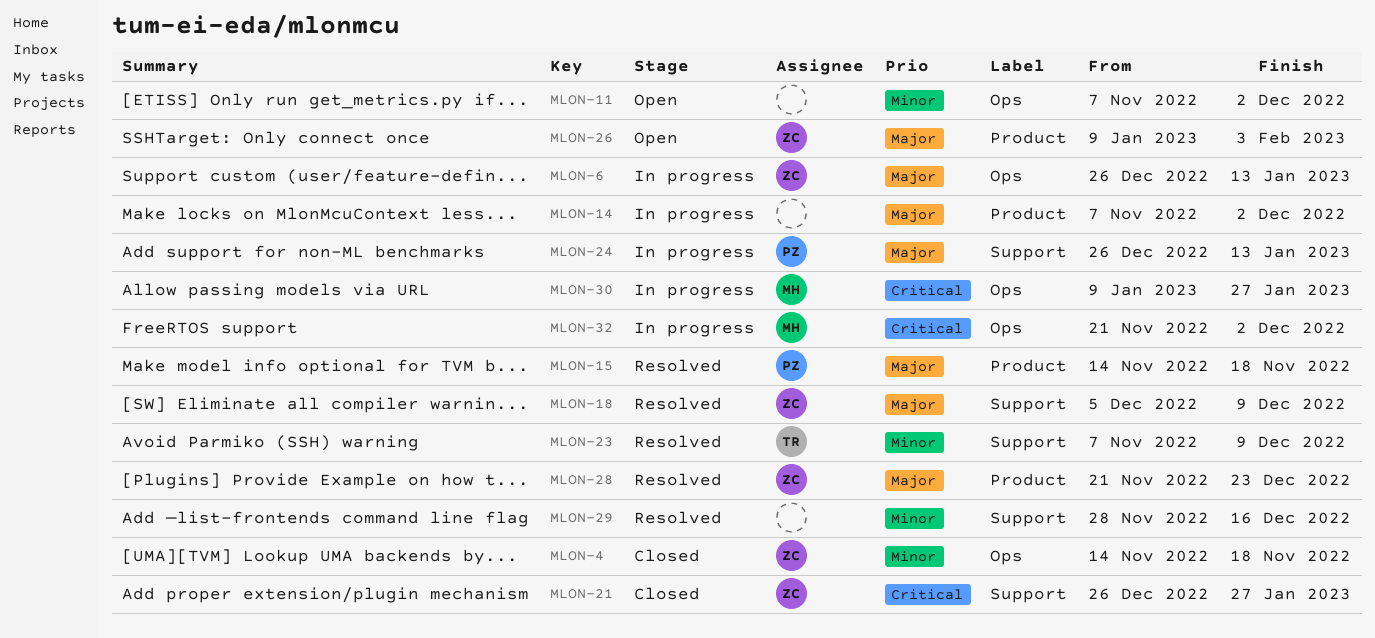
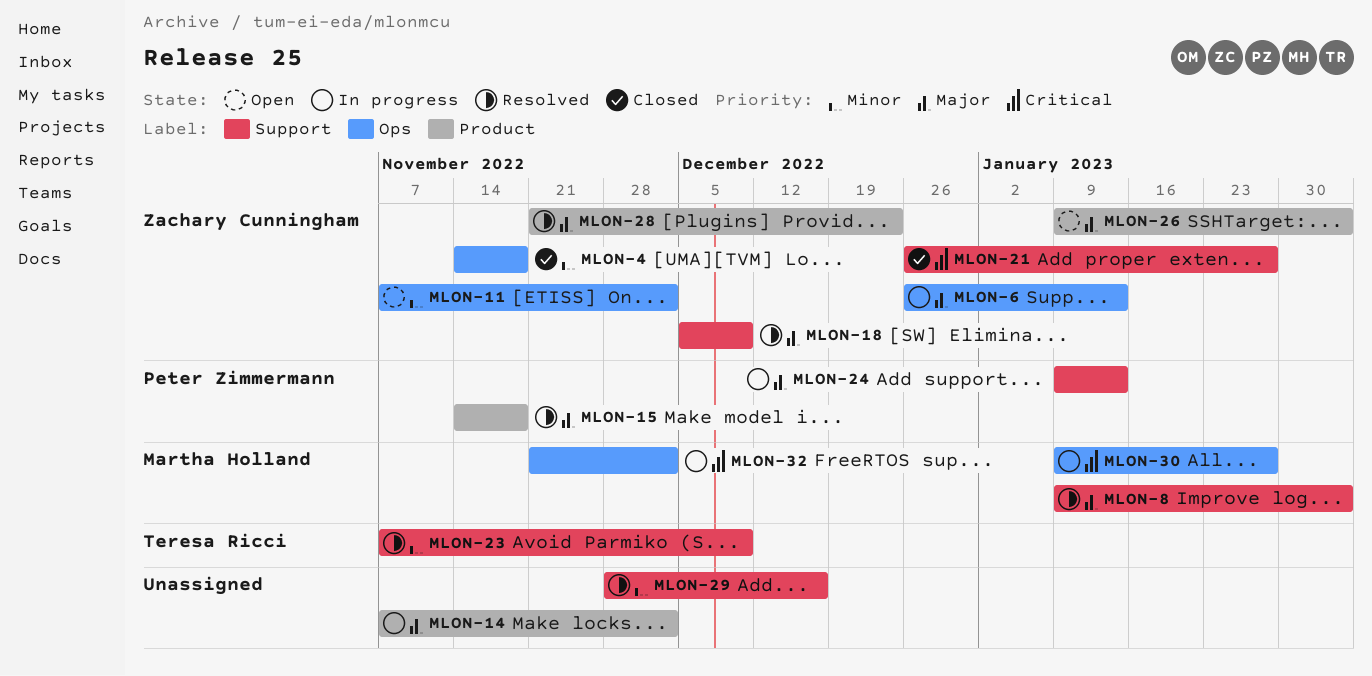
MLON-8: none -> present
MLON-11, owner: none -> Zachary Cunningham
MLON-24, start: Dec 26 -> Jan 9

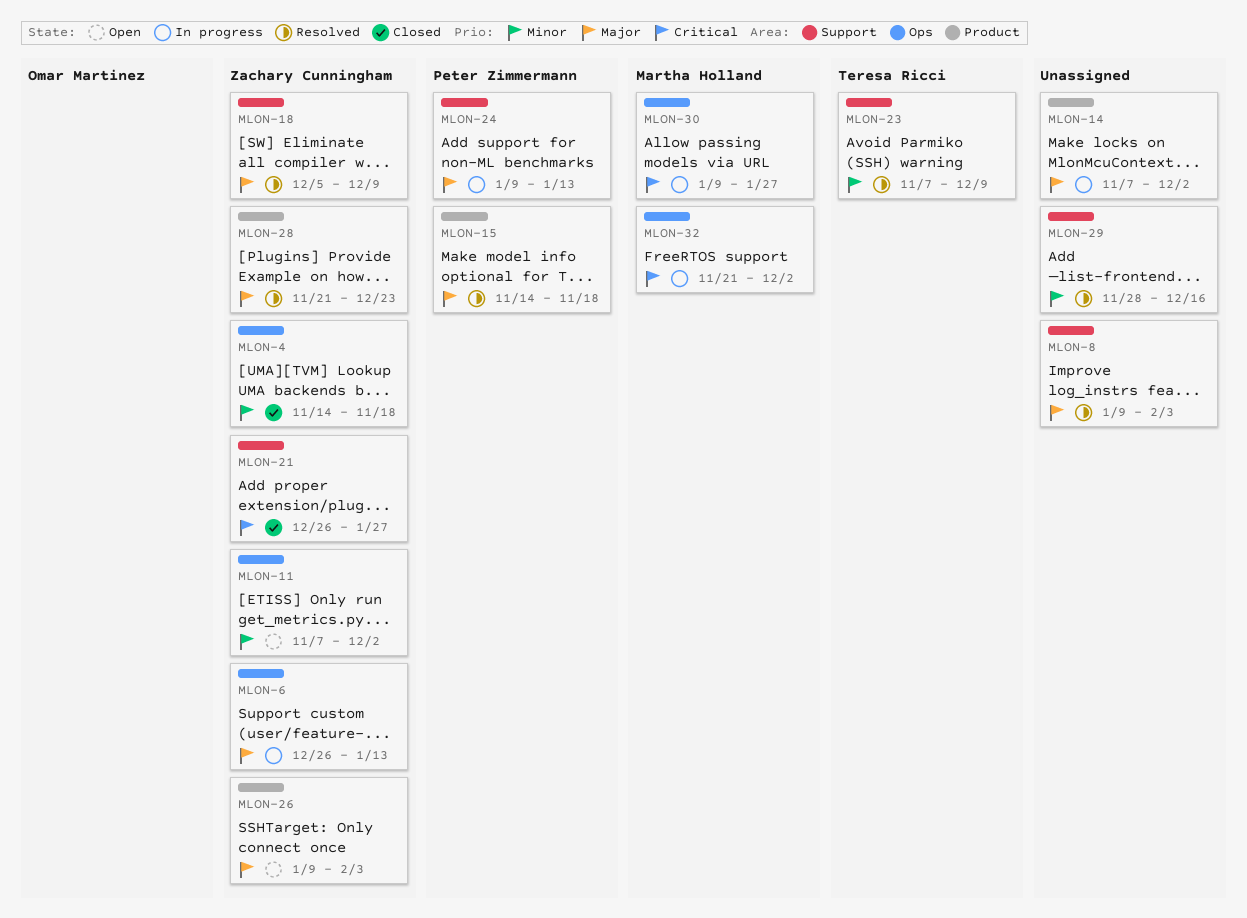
MLON-8, owner: Martha Holland -> none

